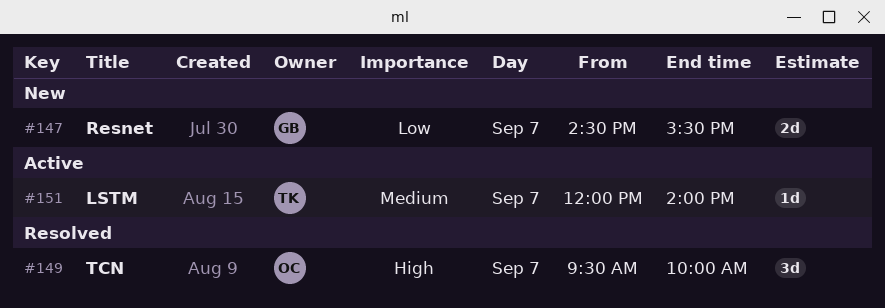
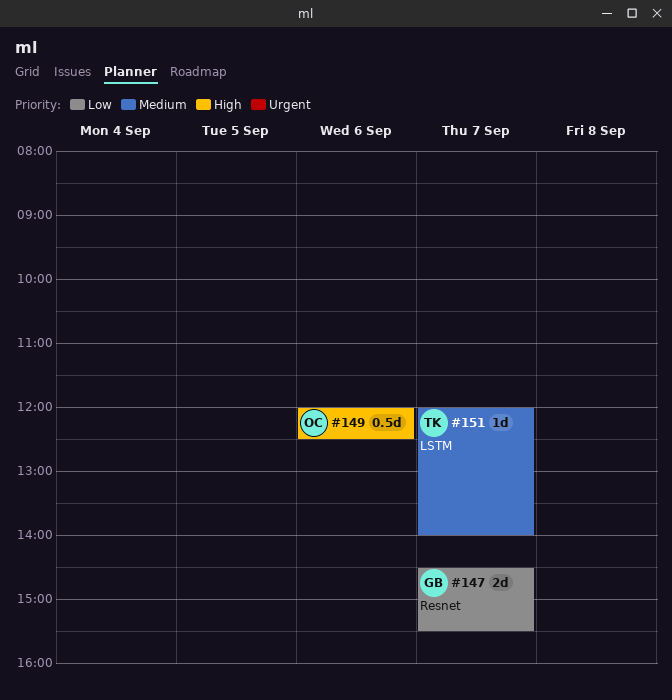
#149, estimate: 3d -> 0.5d
#149, day: Sep 7 -> Sep 6
#149, begins: 09:30 -> 12:00
#149, ends: 10:00 -> 12:30

